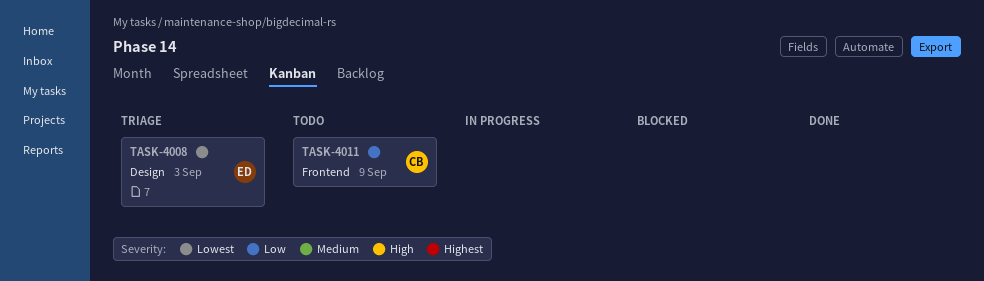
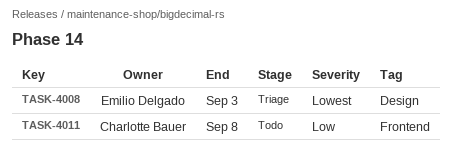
TASK-4011, due: Sep 9 -> Sep 8

